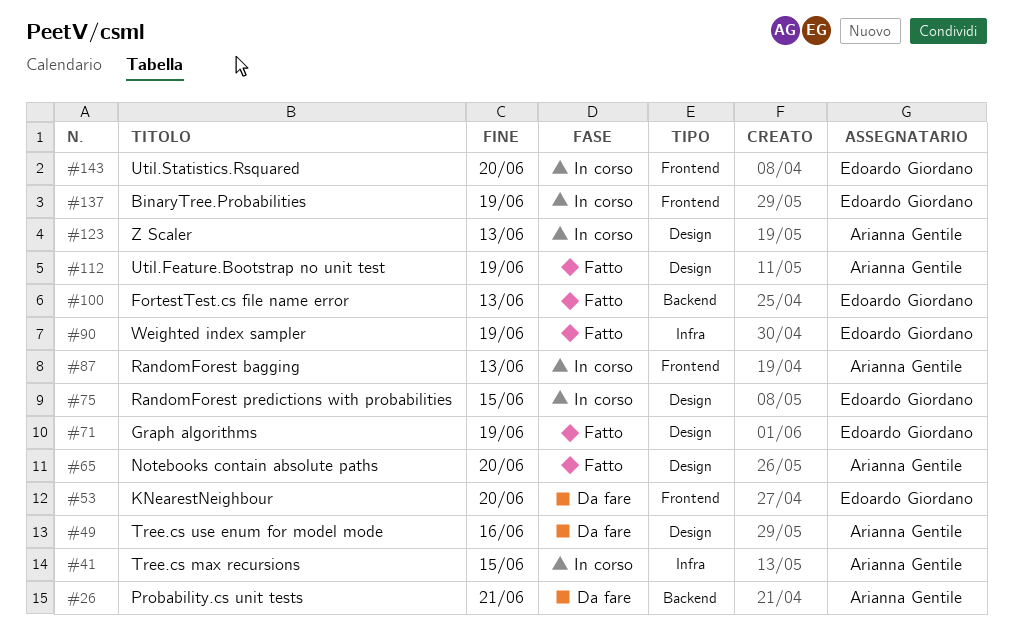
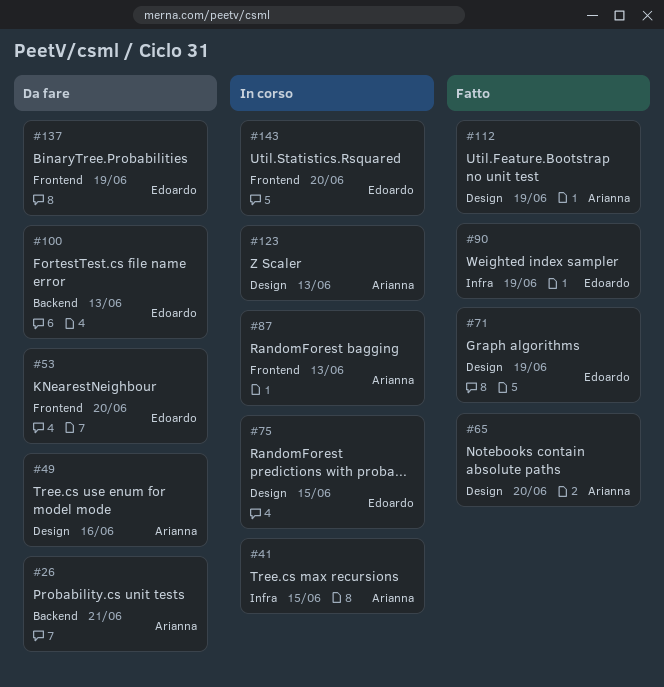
#100, status: Fatto -> Da fare
#137, status: In corso -> Da fare

